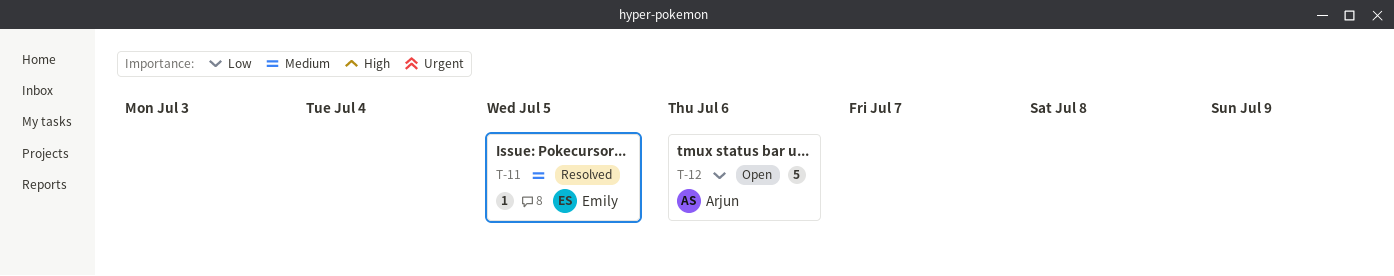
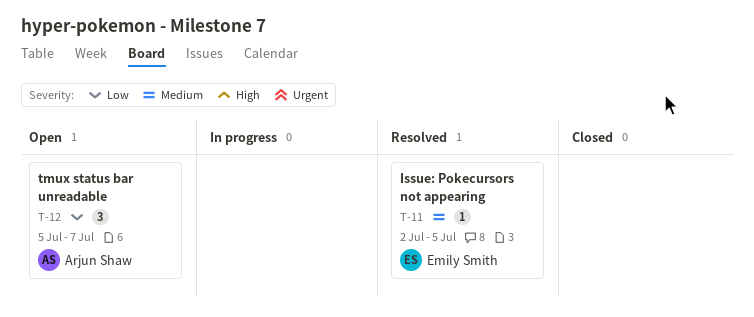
T-12, estimate: 5 -> 3
T-12, due: Jul 6 -> Jul 7

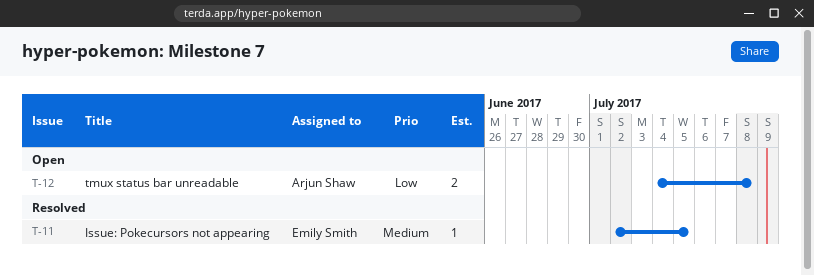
T-12, estimate: 3 -> 2
T-12, start: Jul 5 -> Jul 4
T-12, due: Jul 7 -> Jul 8

